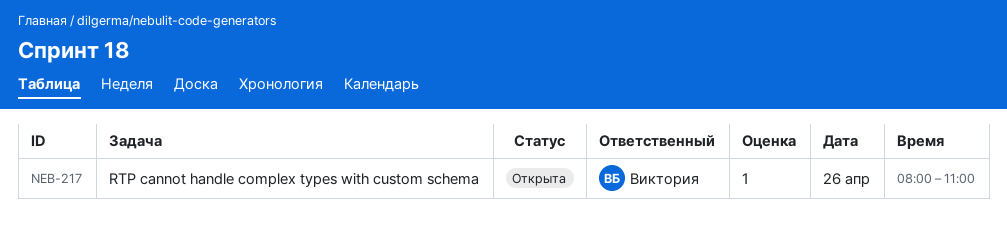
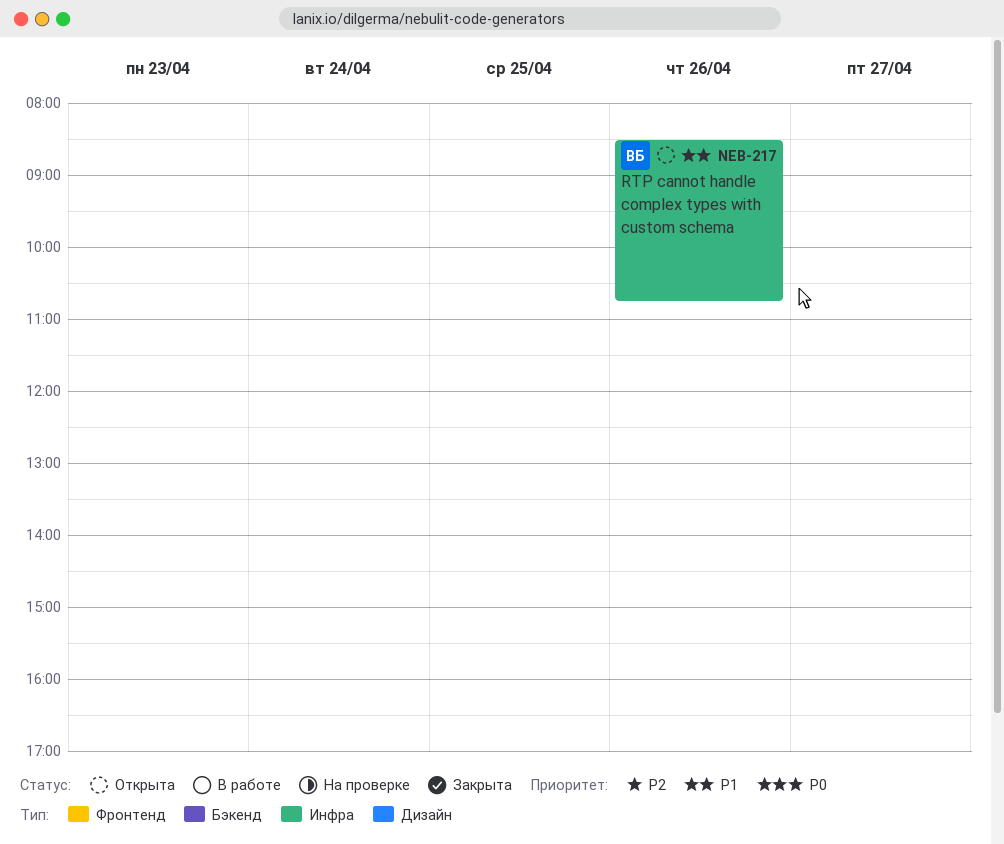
NEB-217, begins: 08:00 -> 08:30
NEB-217, ends: 11:00 -> 10:45

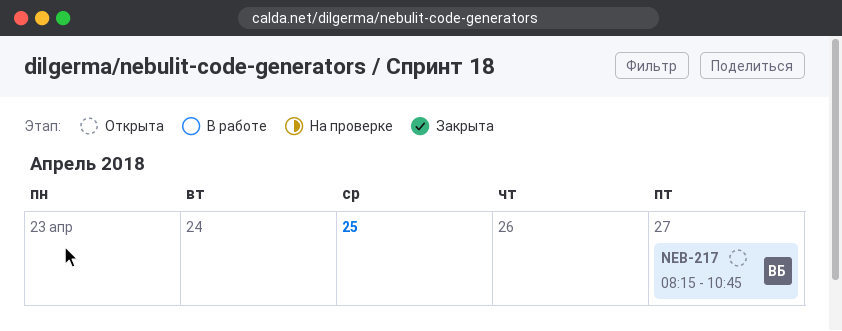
NEB-217, day: Apr 26 -> Apr 27
NEB-217, begins: 08:30 -> 08:15

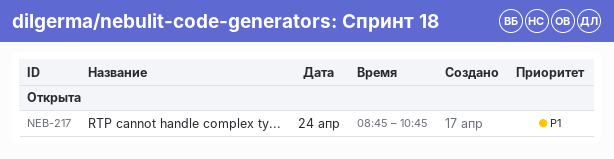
NEB-217, day: Apr 27 -> Apr 24
NEB-217, begins: 08:15 -> 08:45

